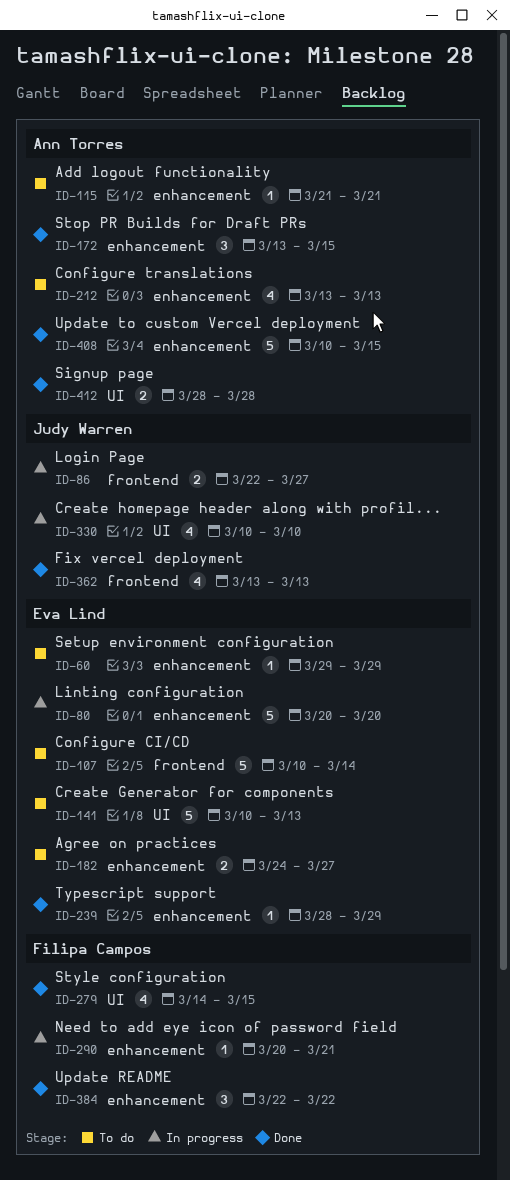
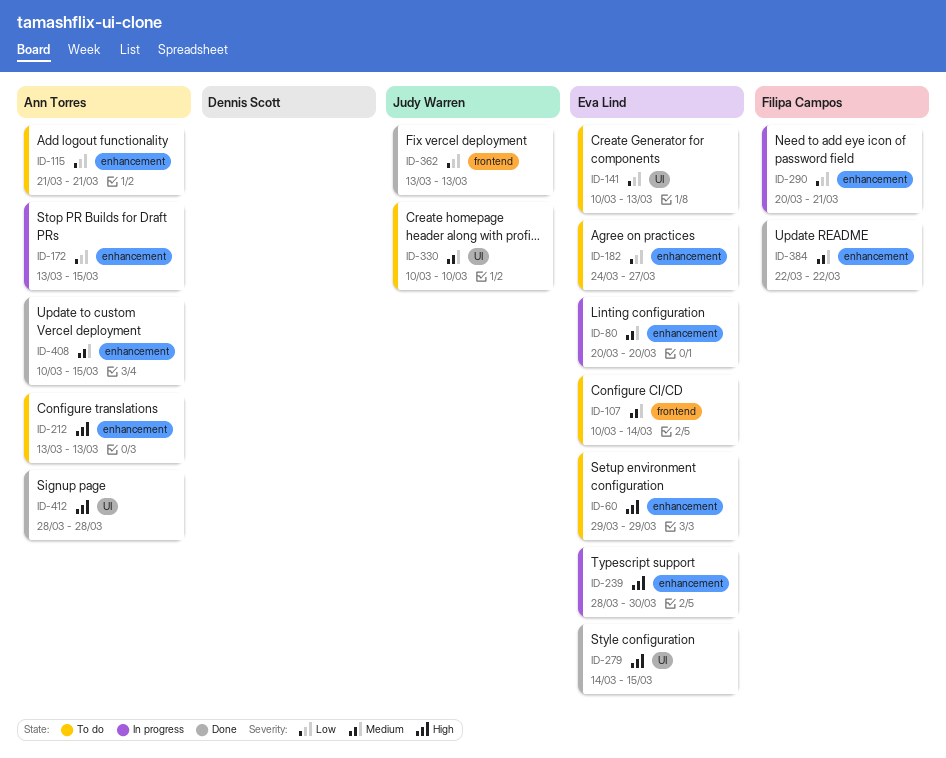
ID-86: present -> none
ID-172, status: Done -> In progress
ID-239, status: Done -> In progress
ID-239, due: Mar 29 -> Mar 30
ID-279, owner: Filipa Campos -> Eva Lind
ID-330, status: In progress -> To do

